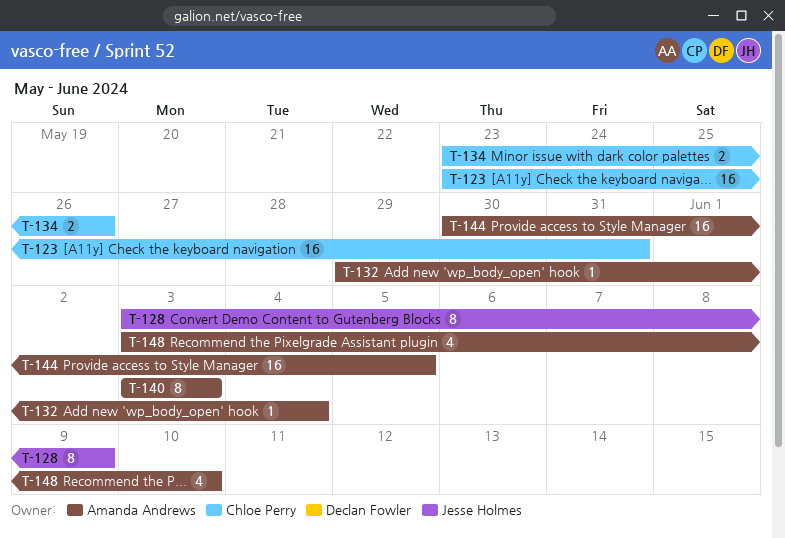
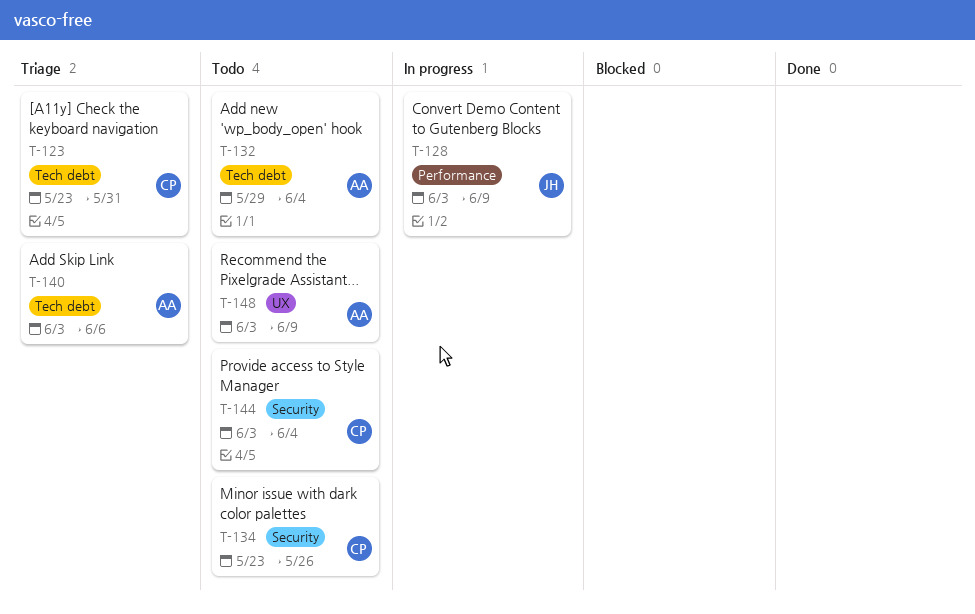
T-140, due: Jun 3 -> Jun 6
T-144, owner: Amanda Andrews -> Chloe Perry
T-144, start: May 30 -> Jun 3
T-144, due: Jun 5 -> Jun 4
T-148, due: Jun 10 -> Jun 9

